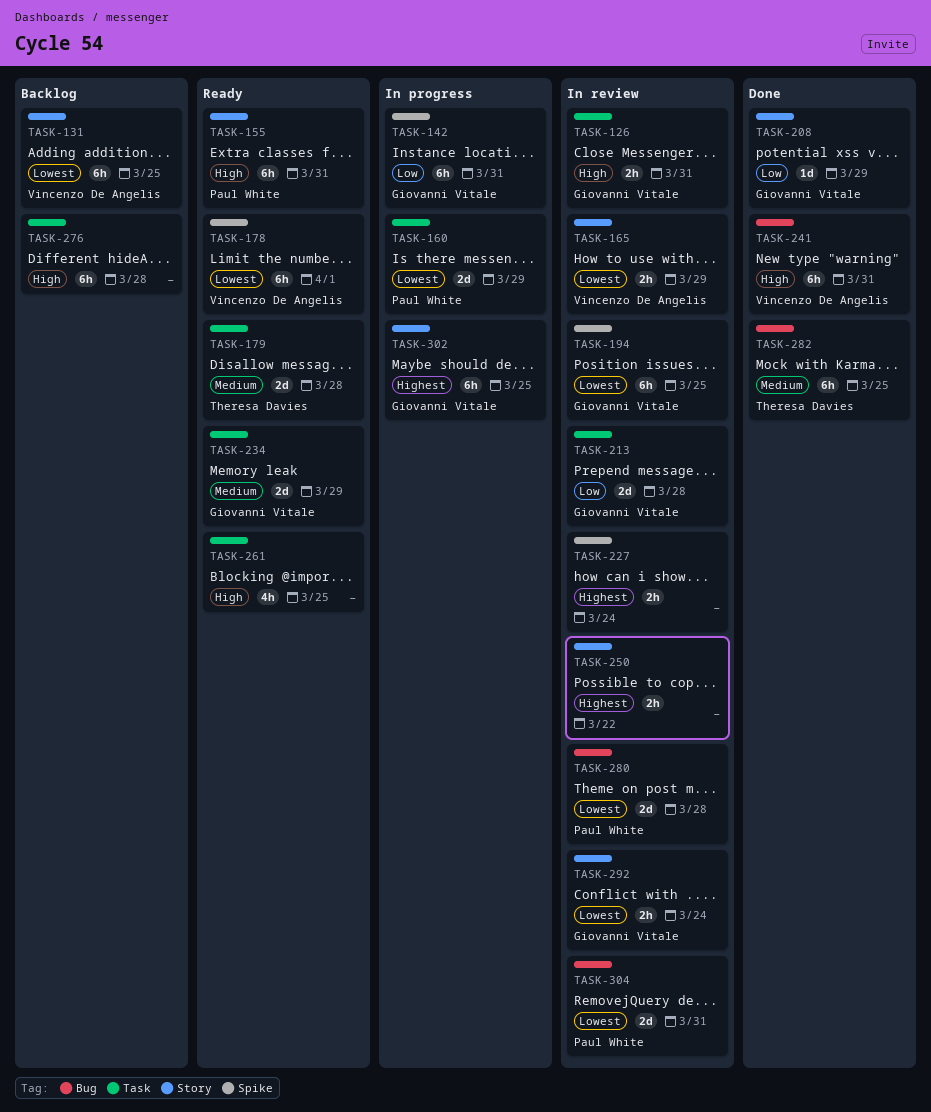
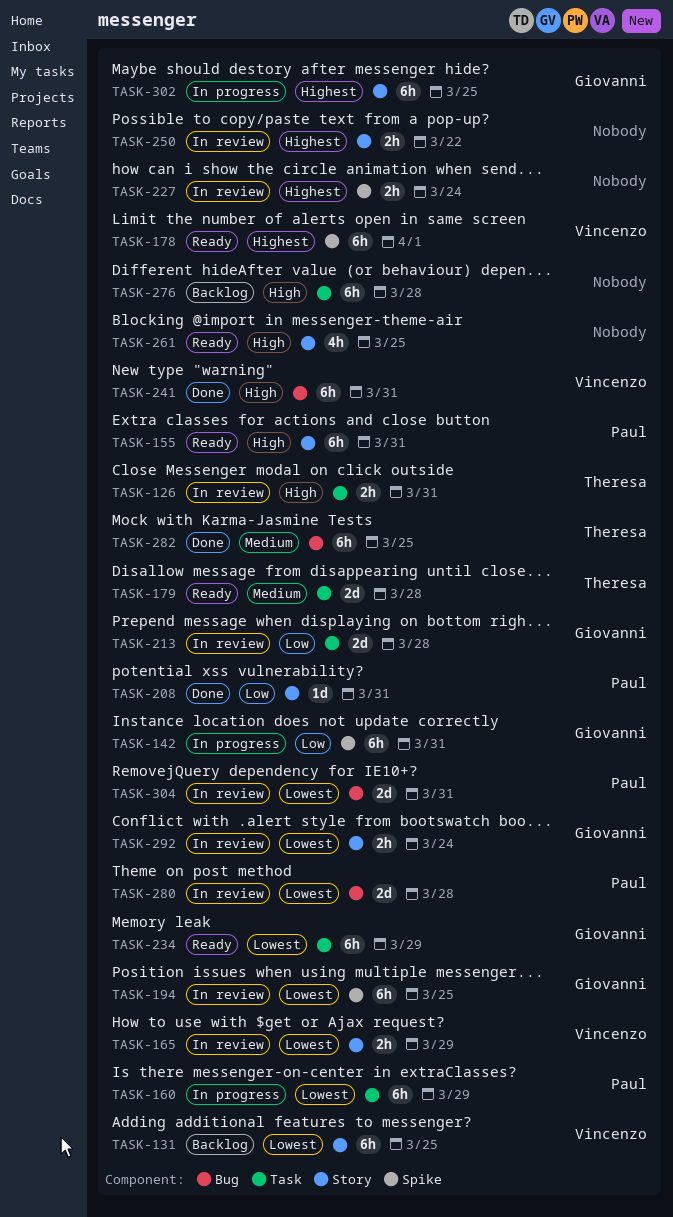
TASK-126, owner: Giovanni Vitale -> Theresa Davies
TASK-160, estimate: 2d -> 6h
TASK-178, priority: Lowest -> Highest
TASK-208, owner: Giovanni Vitale -> Paul White
TASK-208, due: Mar 29 -> Mar 31
TASK-234, priority: Medium -> Lowest
TASK-234, estimate: 2d -> 6h
TASK-261, label: Task -> Story

